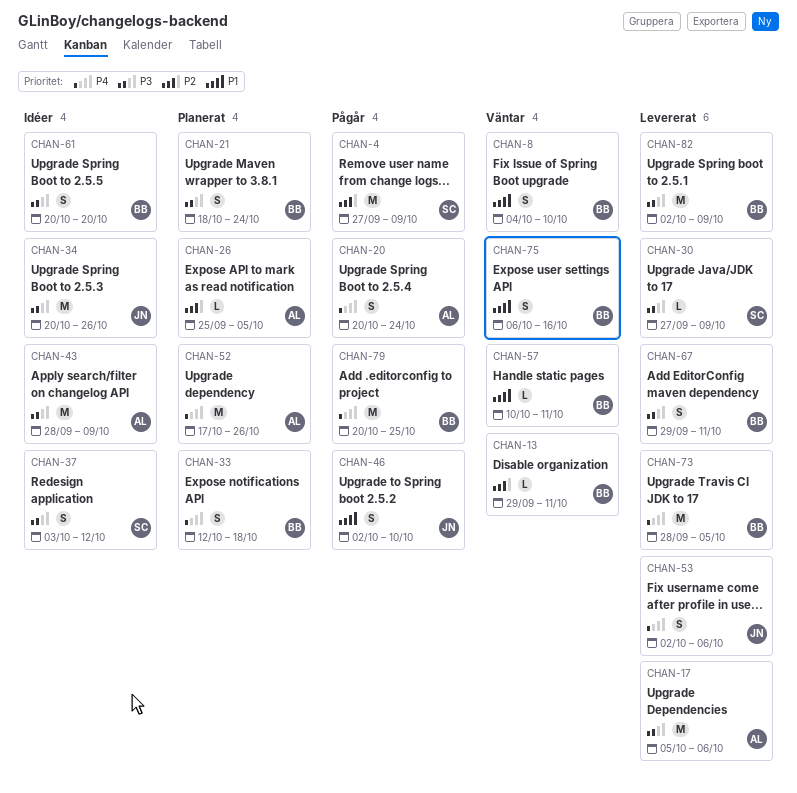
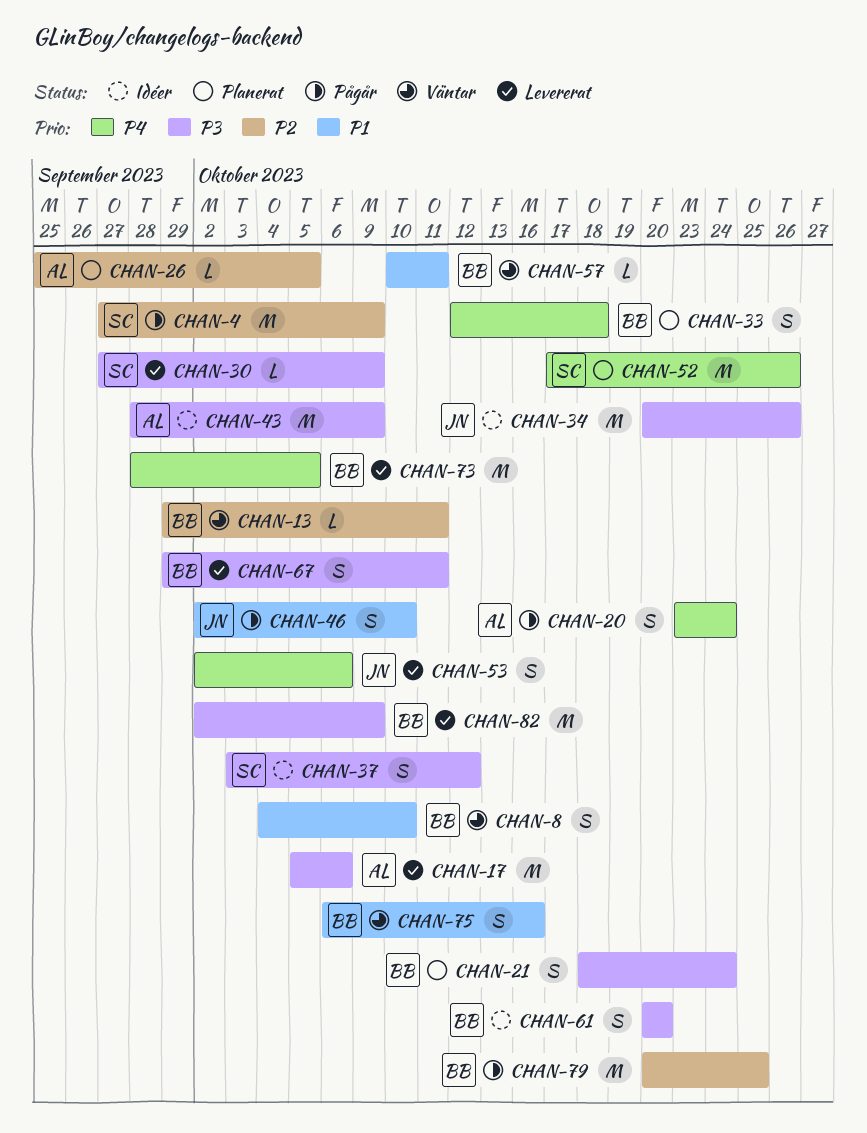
CHAN-20, start: Oct 20 -> Oct 23
CHAN-52, owner: AL -> SC
CHAN-79, priority: P4 -> P2

